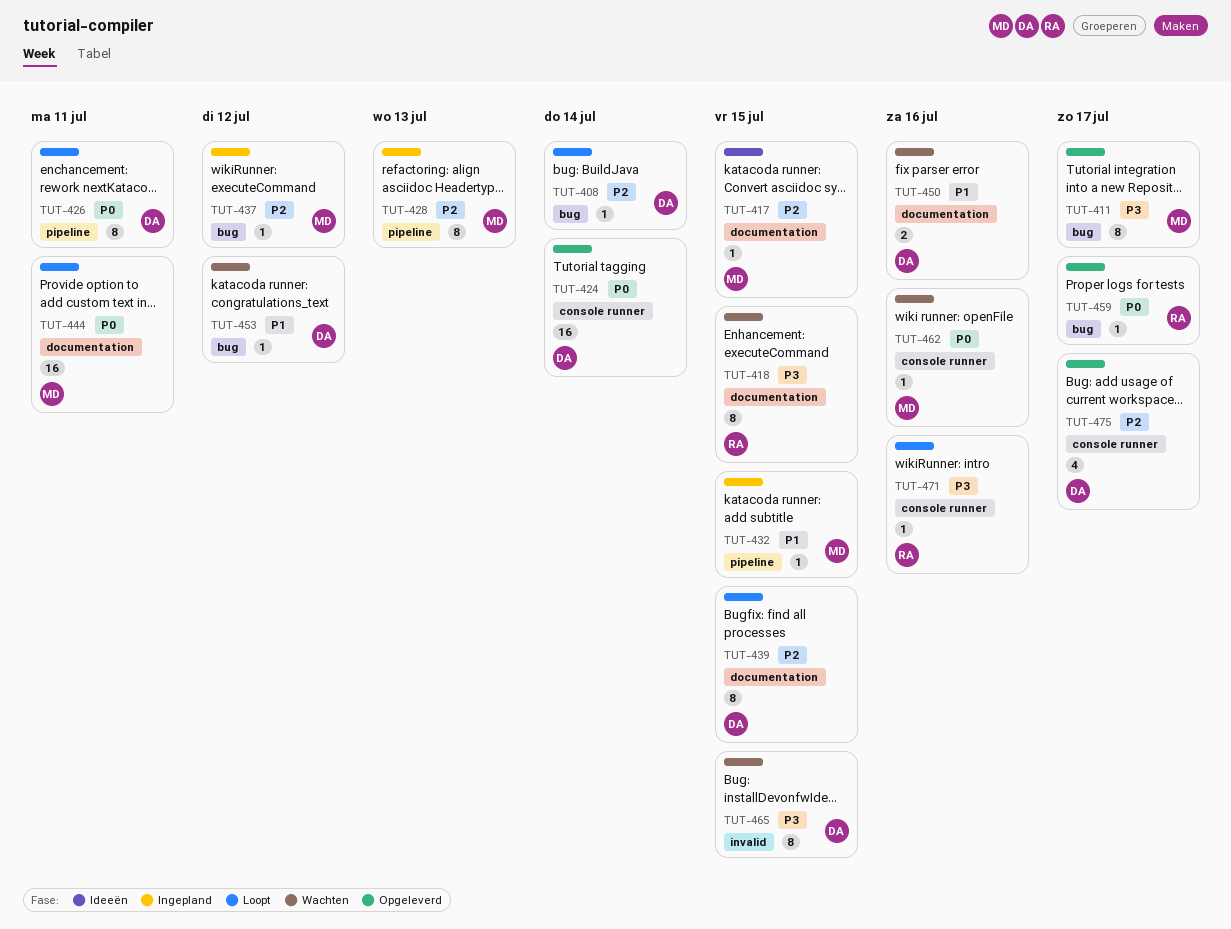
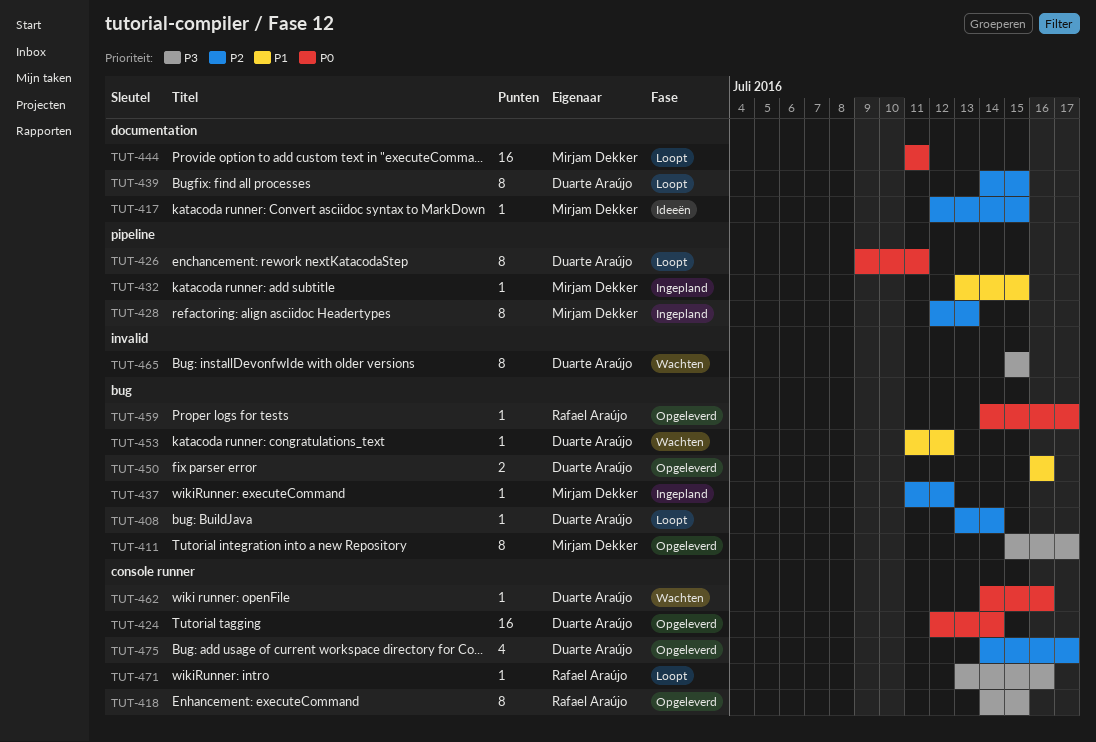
TUT-418, status: Wachten -> Opgeleverd
TUT-418, label: documentation -> console runner
TUT-450, status: Wachten -> Opgeleverd
TUT-450, label: documentation -> bug
TUT-462, owner: Mirjam Dekker -> Duarte Araújo

